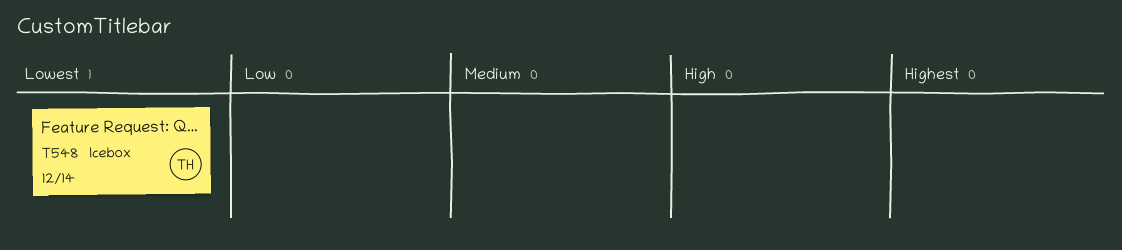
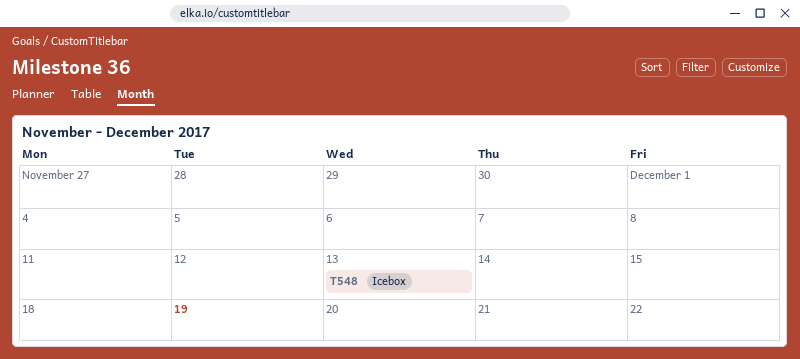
T548, due: Dec 14 -> Dec 13

